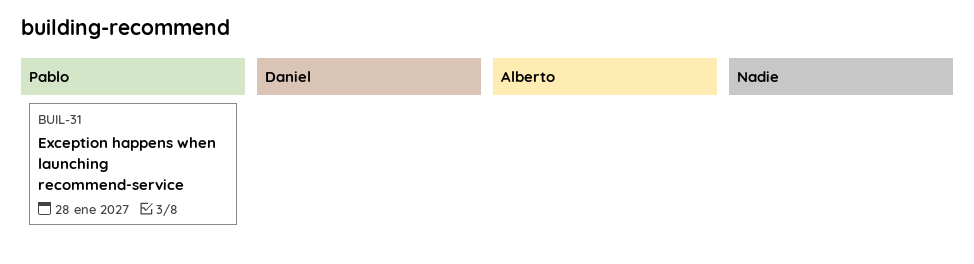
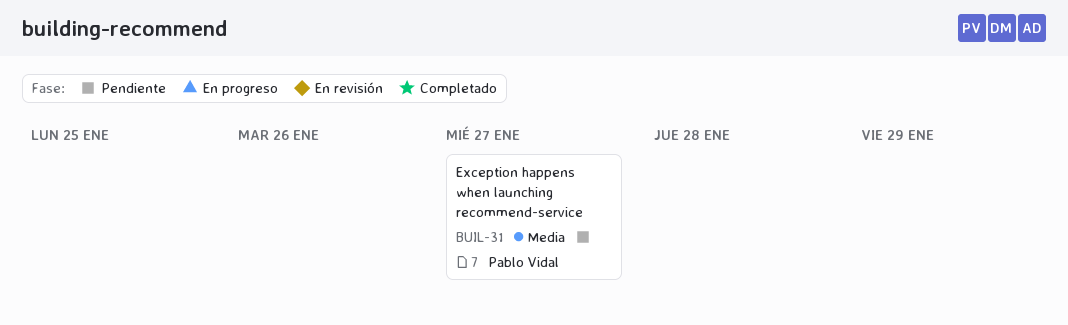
BUIL-31, due: Jan 28 -> Jan 27

